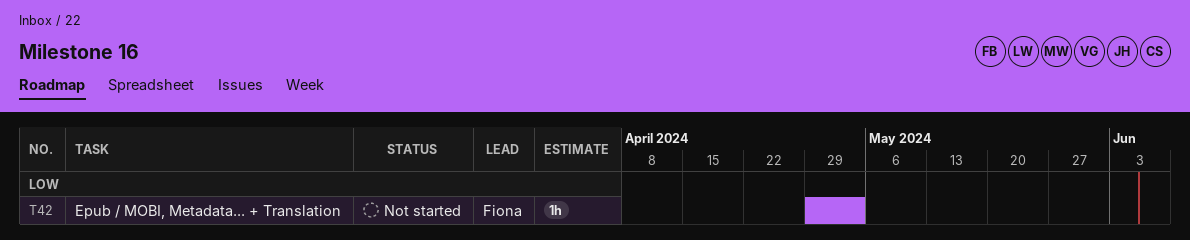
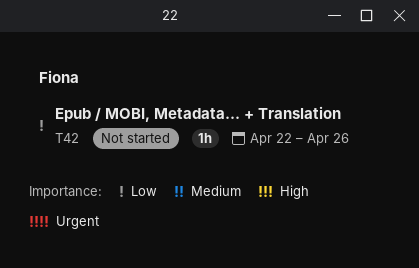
T42, start: Apr 29 -> Apr 22
T42, due: May 3 -> Apr 26

